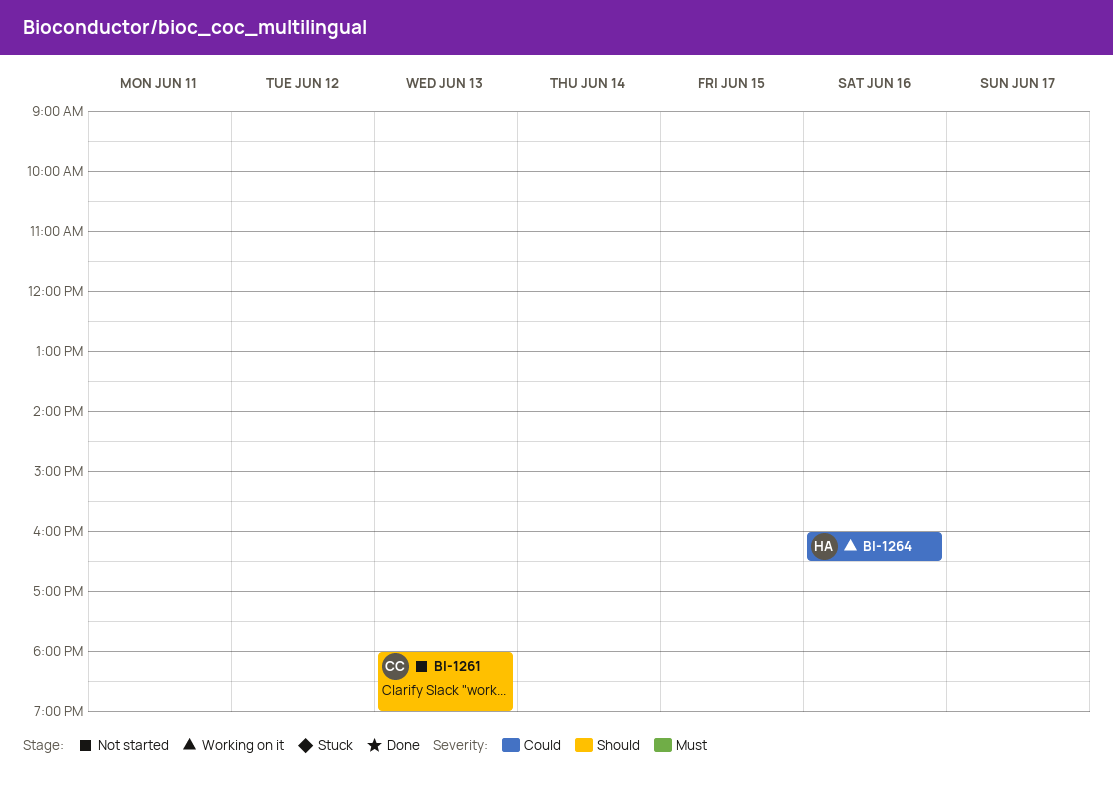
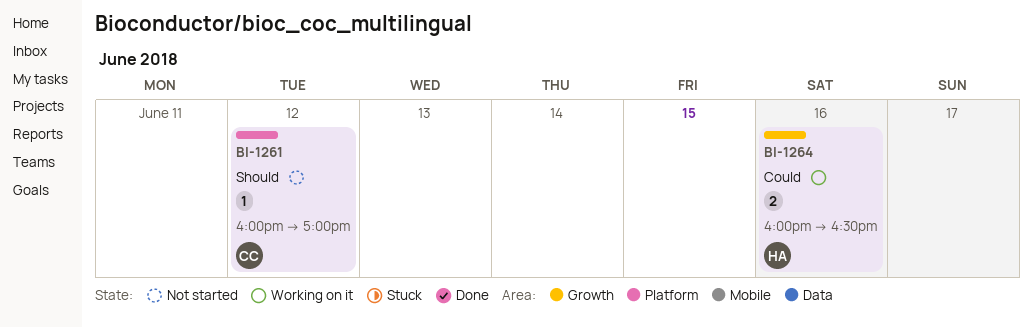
BI-1261, day: Jun 13 -> Jun 12
BI-1261, begins: 18:00 -> 16:00
BI-1261, ends: 19:00 -> 17:00

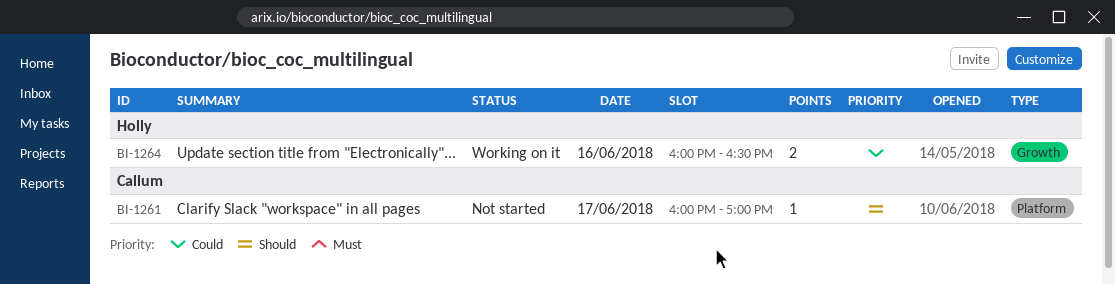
BI-1261, day: Jun 12 -> Jun 17

